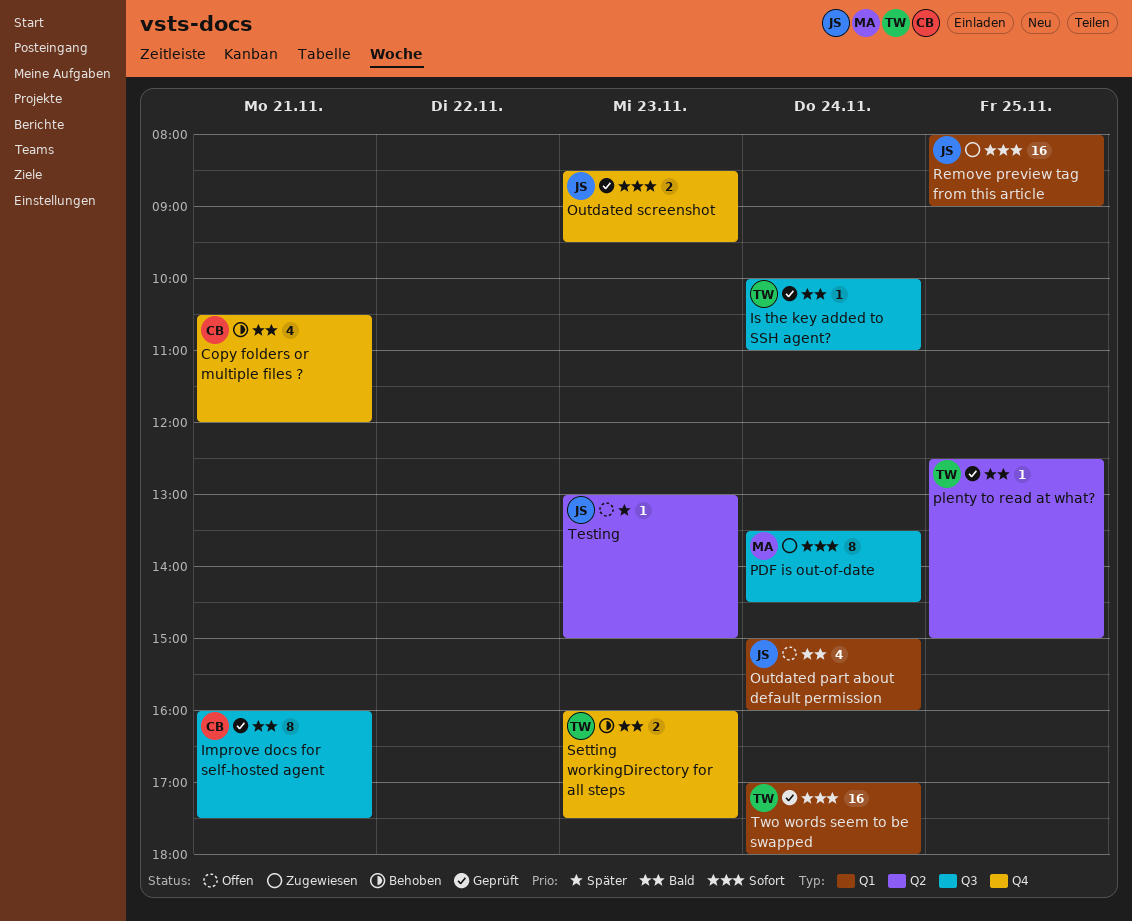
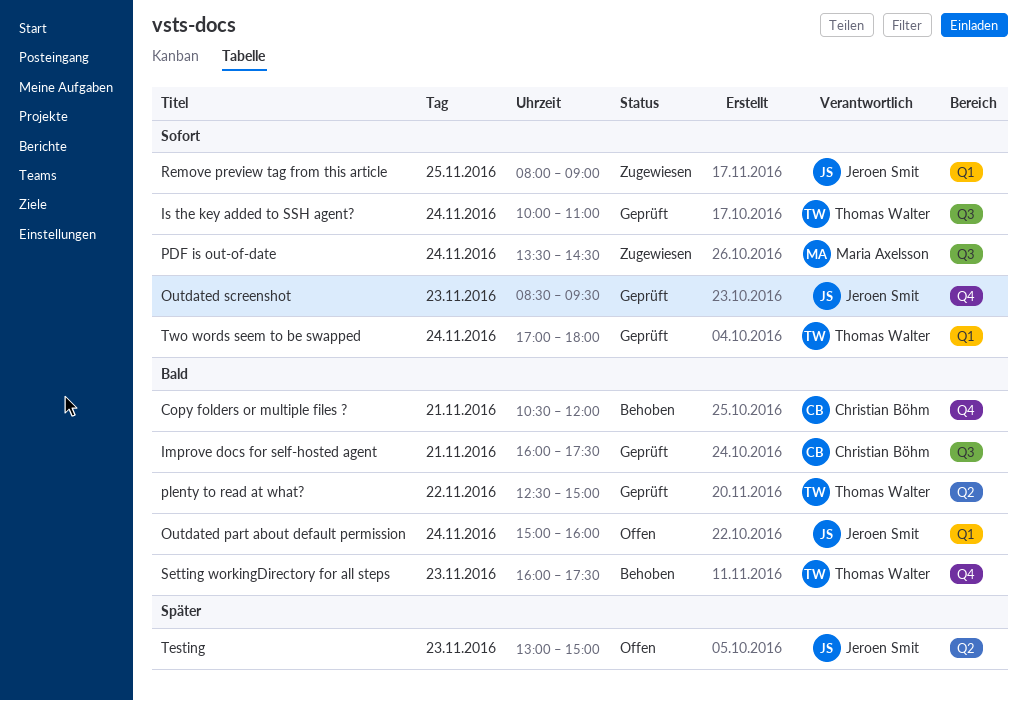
Is the key added to SSH agent?, priority: Bald -> Sofort
plenty to read at what?, day: Nov 25 -> Nov 22

